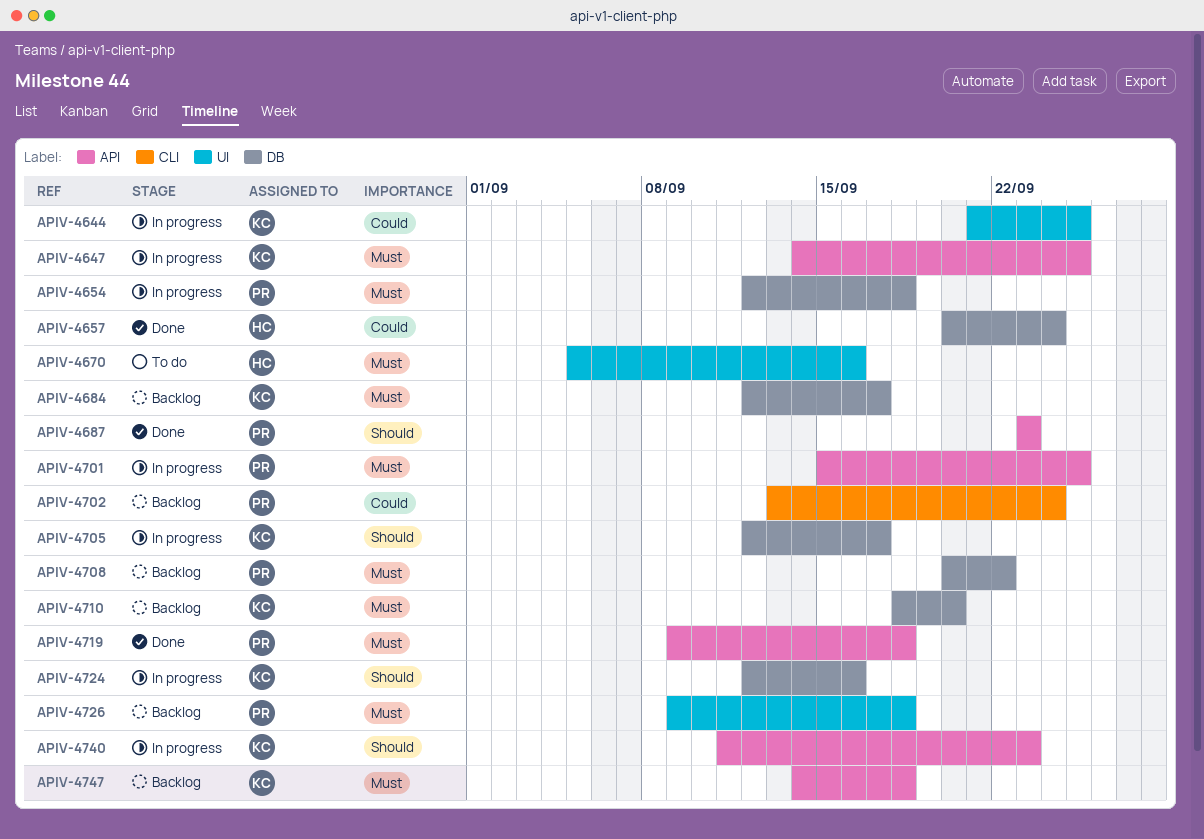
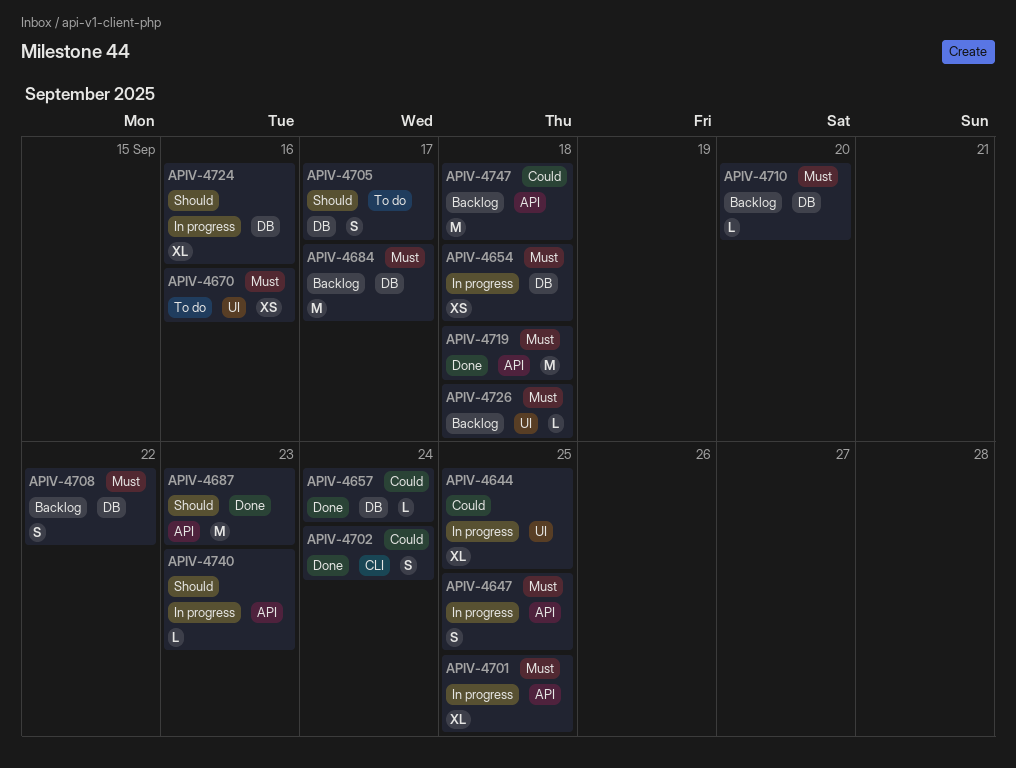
APIV-4702, status: Backlog -> Done
APIV-4705, status: In progress -> To do
APIV-4747, priority: Must -> Could

